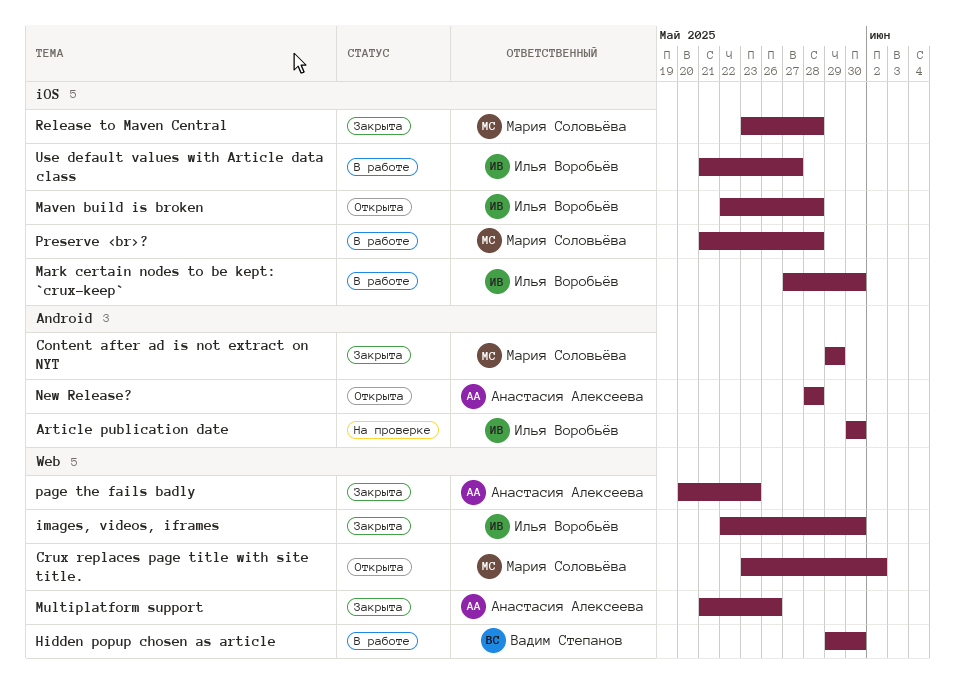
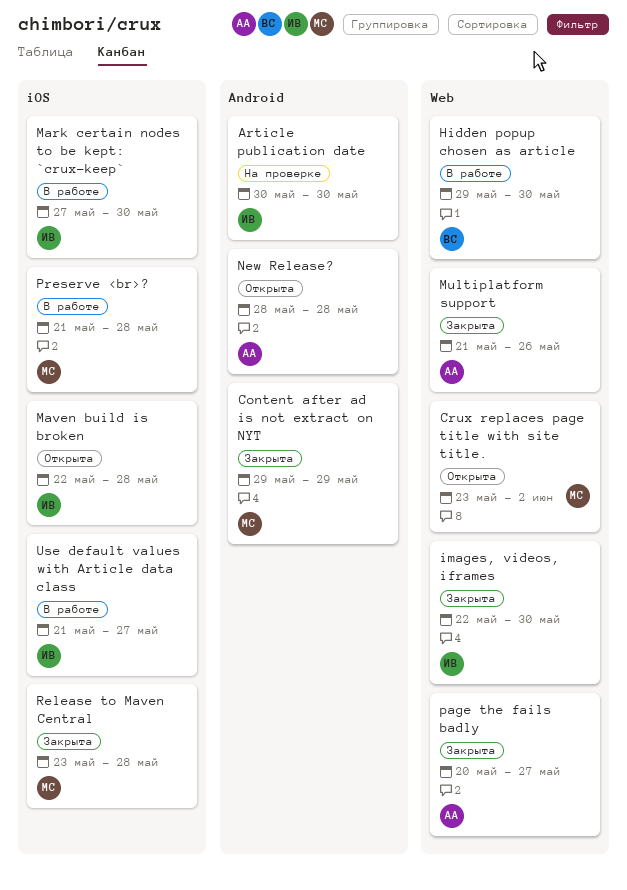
page the fails badly, due: May 23 -> May 27

